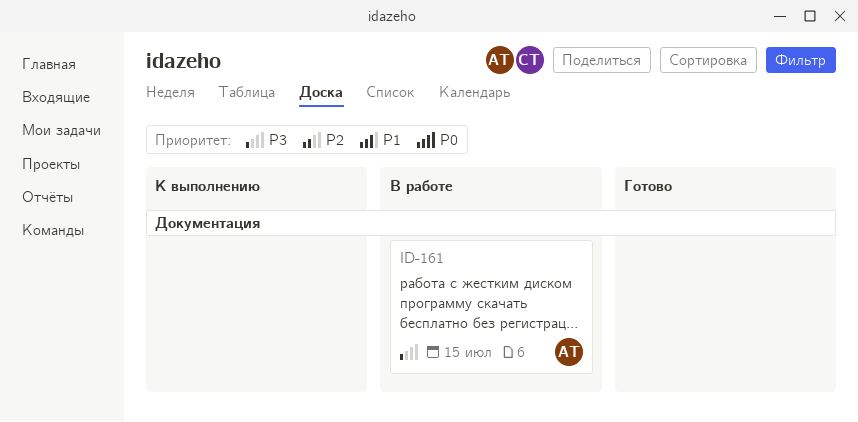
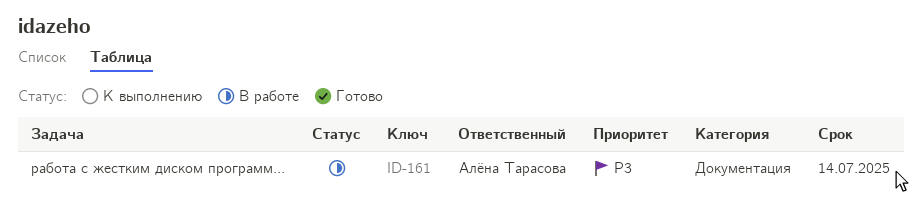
ID-161, due: Jul 15 -> Jul 14

